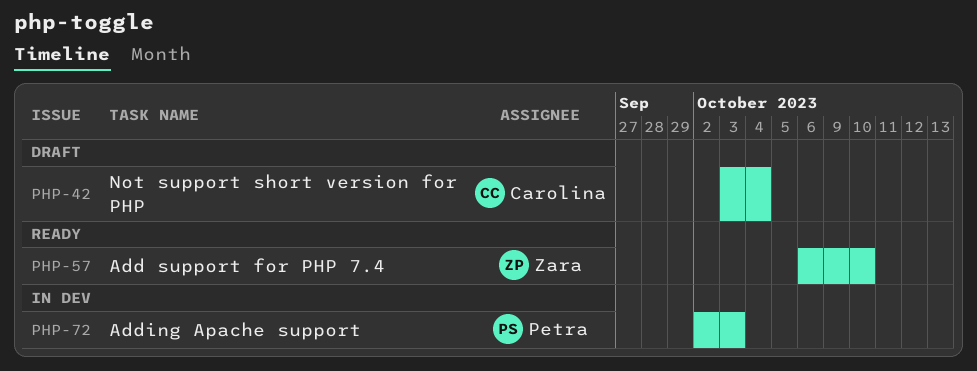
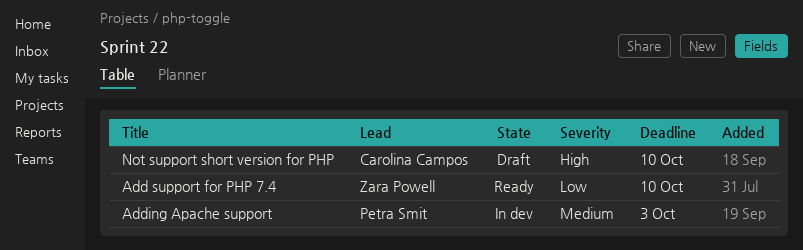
Not support short version for PHP, due: Oct 4 -> Oct 10

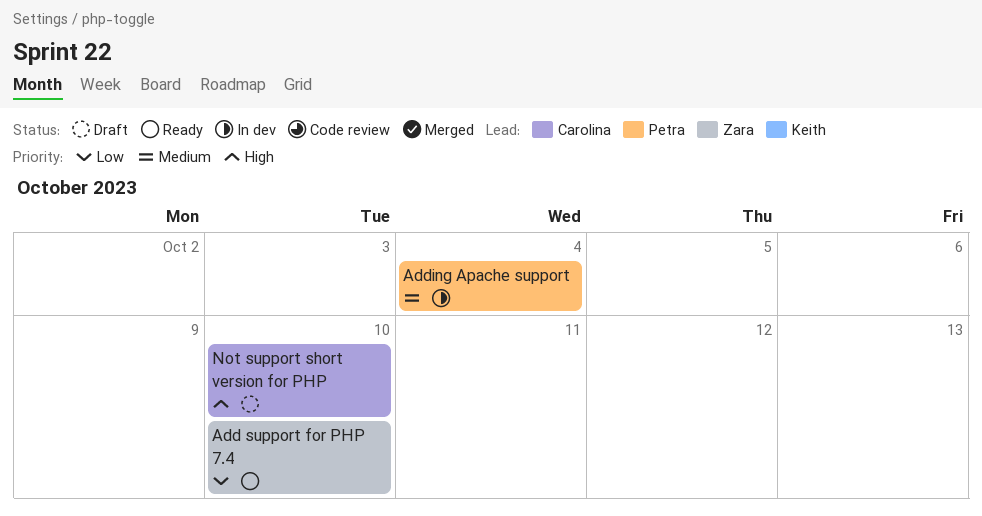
Adding Apache support, due: Oct 3 -> Oct 4

